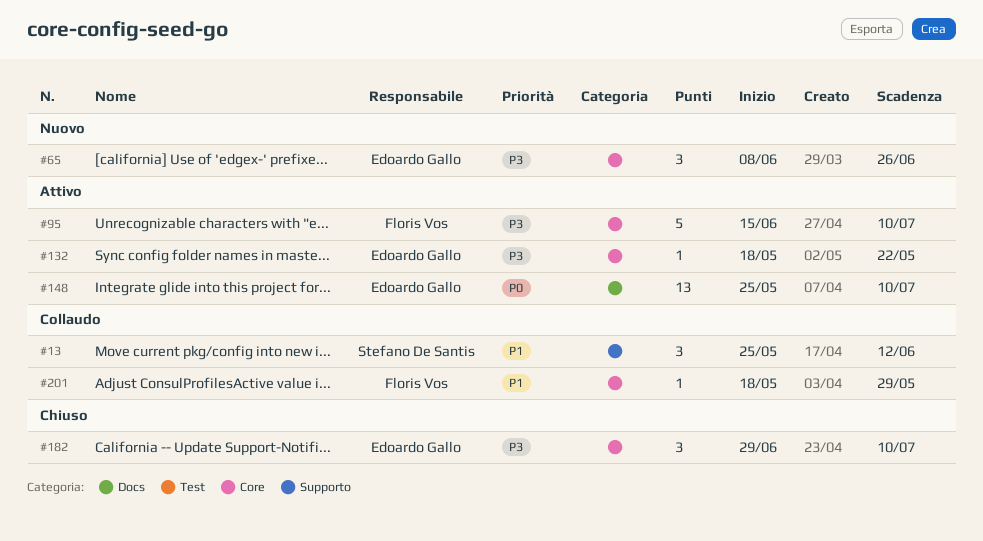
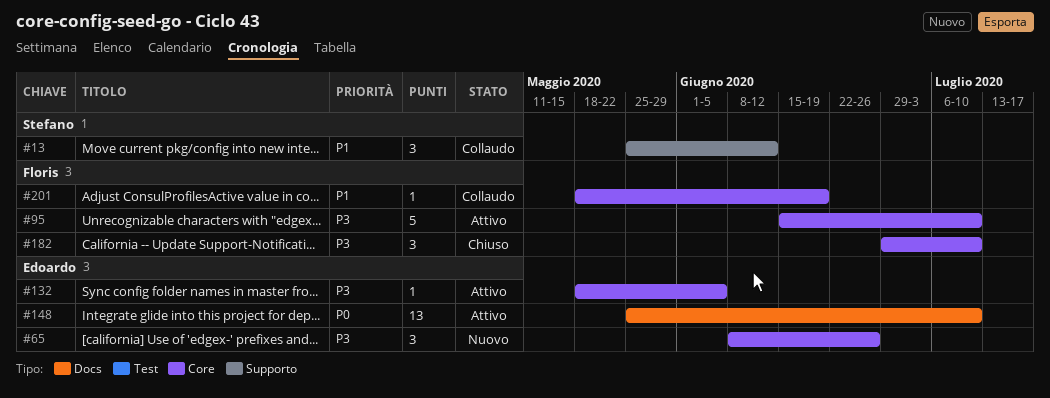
#132, due: May 22 -> Jun 5
#182, owner: Edoardo Gallo -> Floris Vos
#201, due: May 29 -> Jun 19

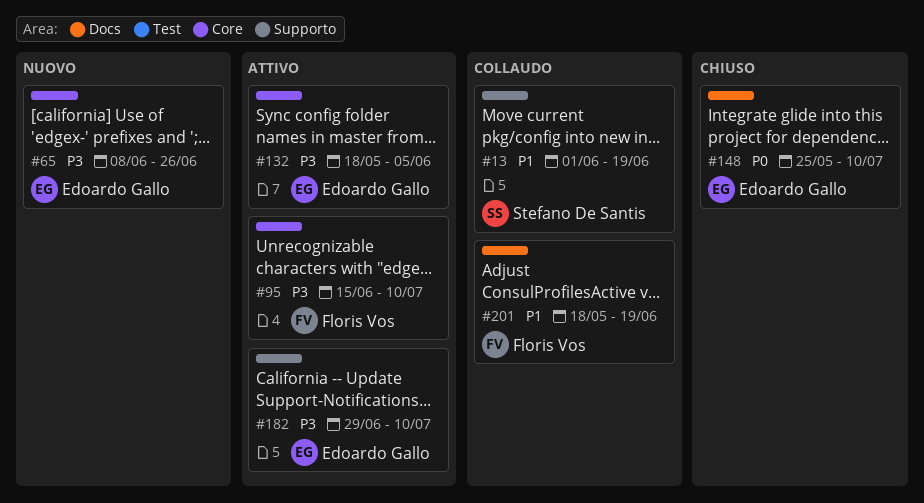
#13, start: May 25 -> Jun 1
#13, due: Jun 12 -> Jun 19
#148, status: Attivo -> Chiuso
#182, status: Chiuso -> Attivo
#182, owner: Floris Vos -> Edoardo Gallo
#182, label: Core -> Supporto
#201, label: Core -> Docs

